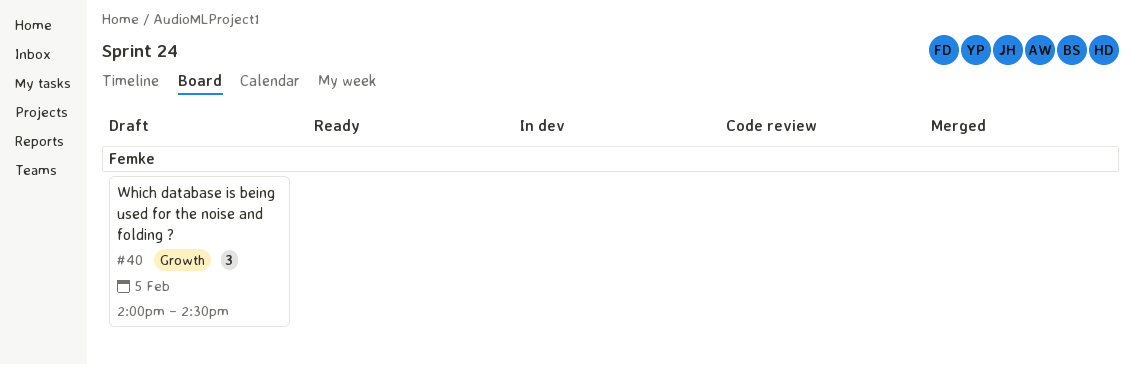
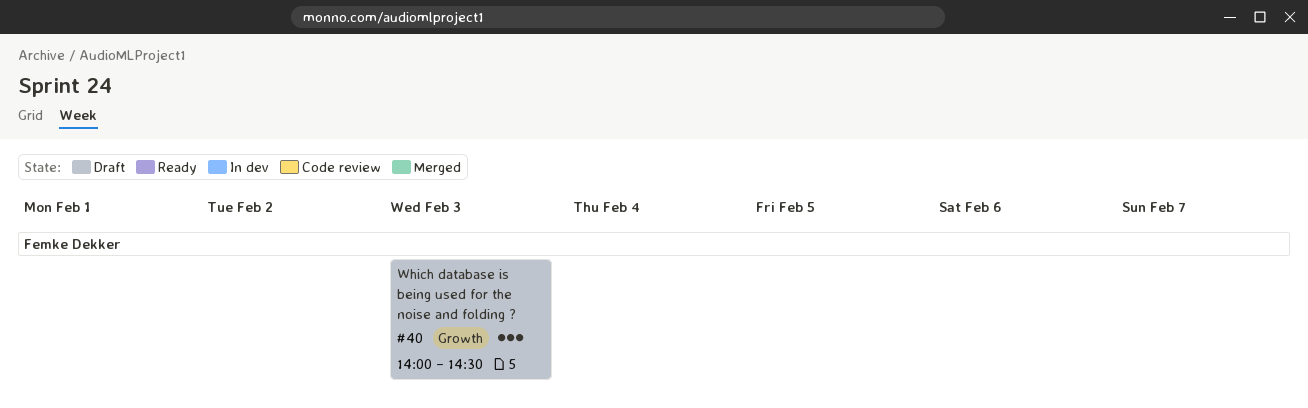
#40, day: Feb 5 -> Feb 3

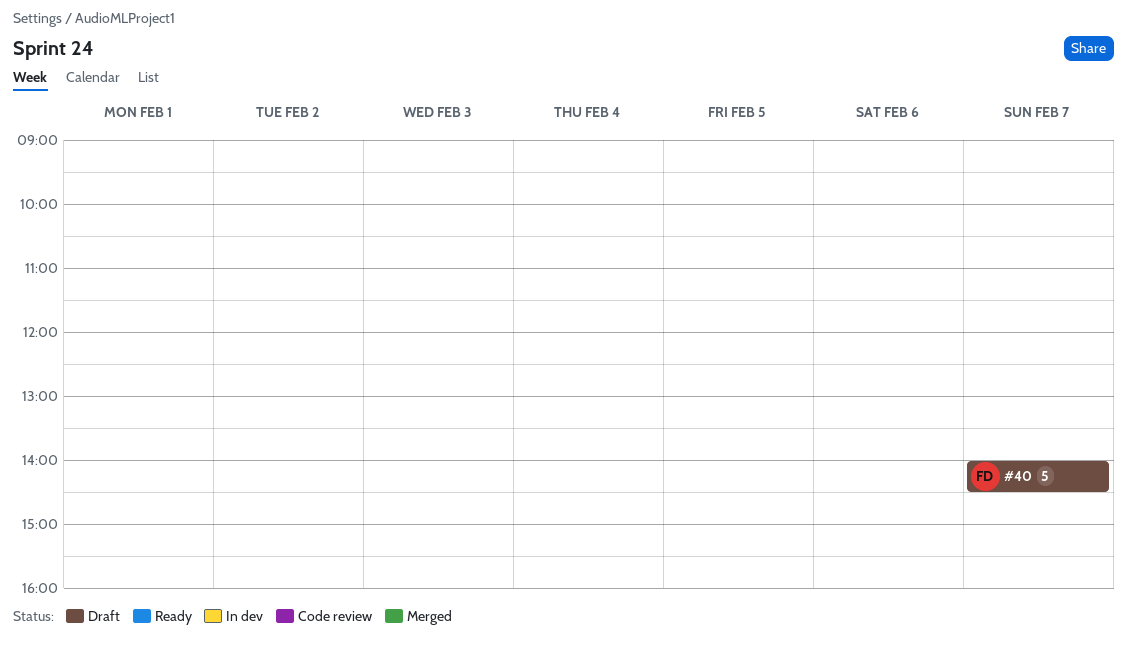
#40, estimate: 3 -> 5
#40, day: Feb 3 -> Feb 7

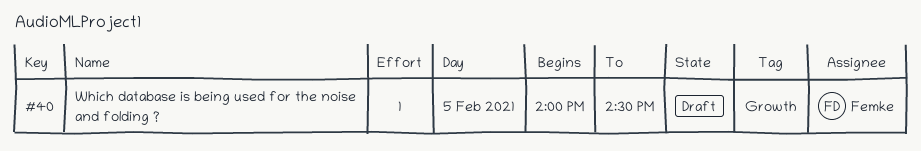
#40, estimate: 5 -> 1
#40, day: Feb 7 -> Feb 5

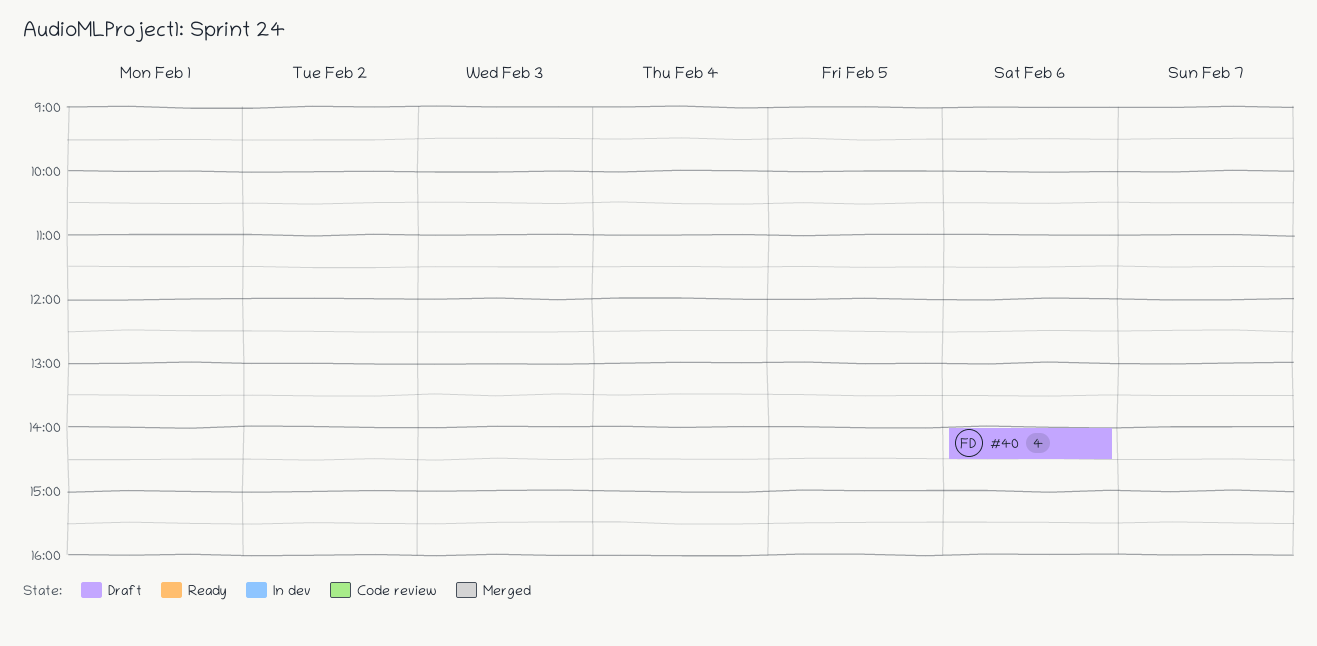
#40, estimate: 1 -> 4
#40, day: Feb 5 -> Feb 6

